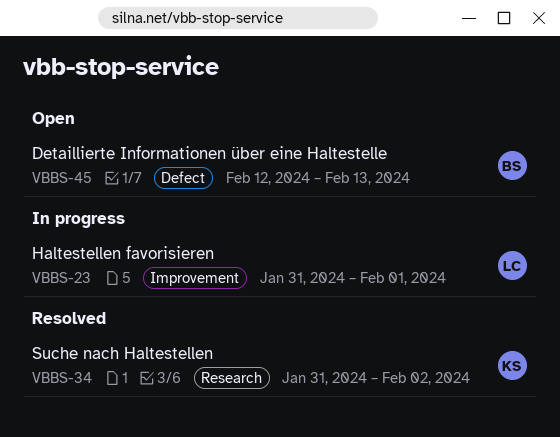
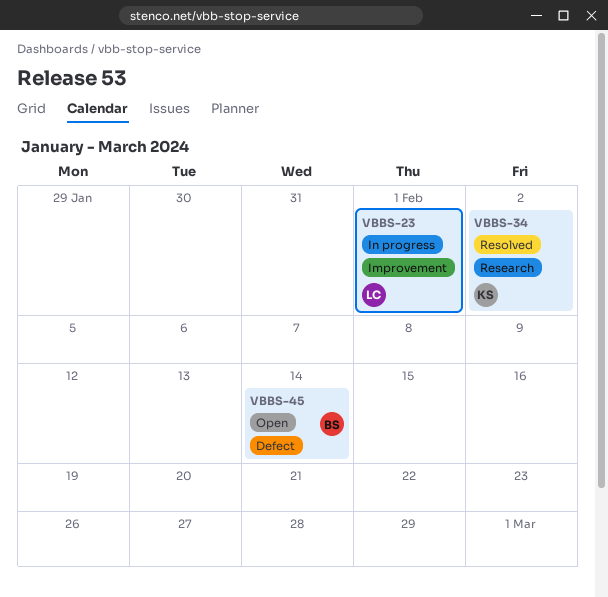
VBBS-45, due: Feb 13 -> Feb 14

